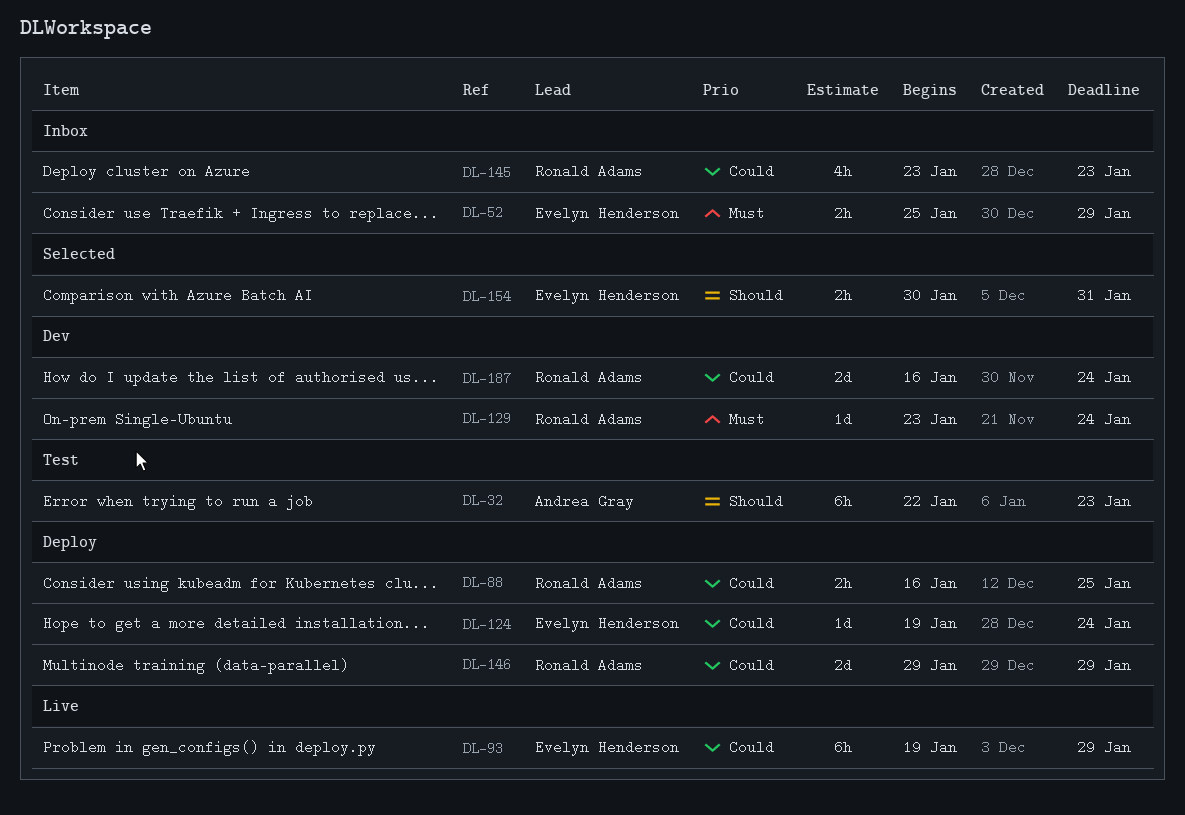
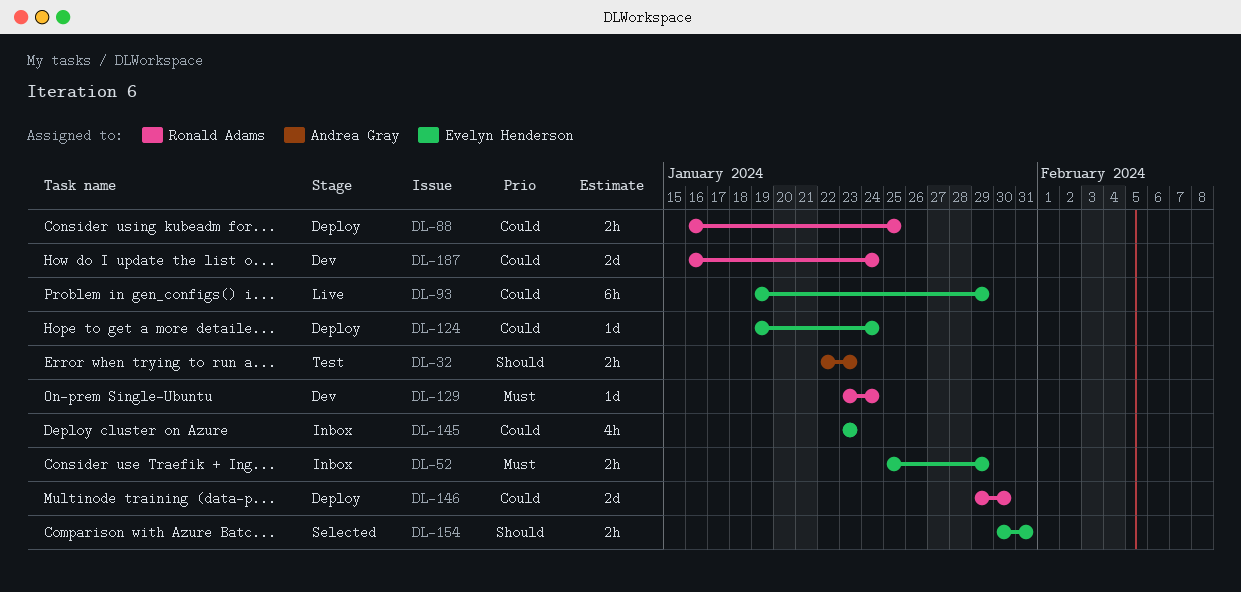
DL-32, estimate: 6h -> 2h
DL-145, owner: Ronald Adams -> Evelyn Henderson
DL-146, due: Jan 29 -> Jan 30

